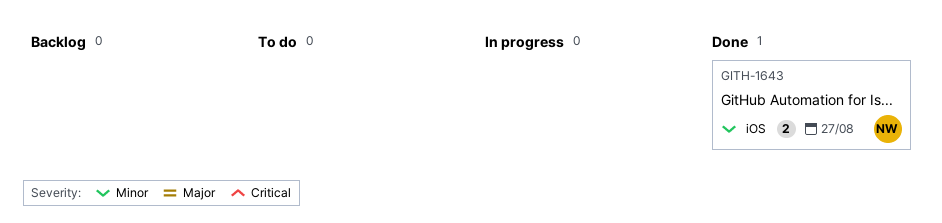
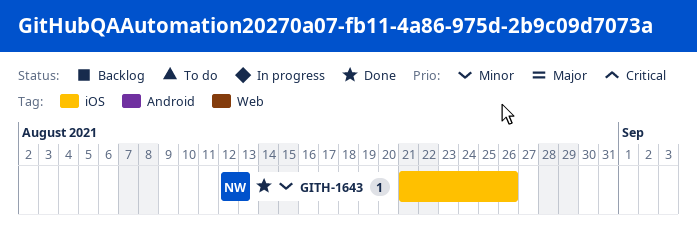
GITH-1643, estimate: 2 -> 1
GITH-1643, due: Aug 27 -> Aug 26

